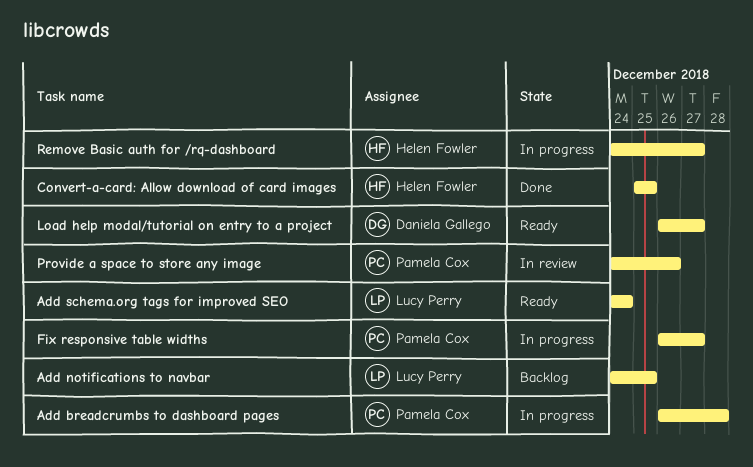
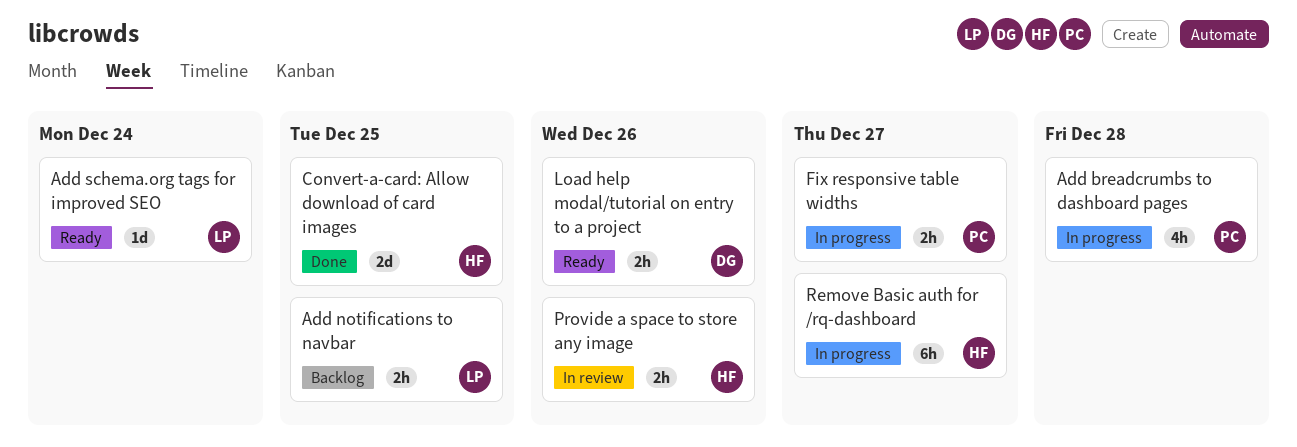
Load help modal/tutorial on entry to a project, due: Dec 27 -> Dec 26
Provide a space to store any image, owner: Pamela Cox -> Helen Fowler

